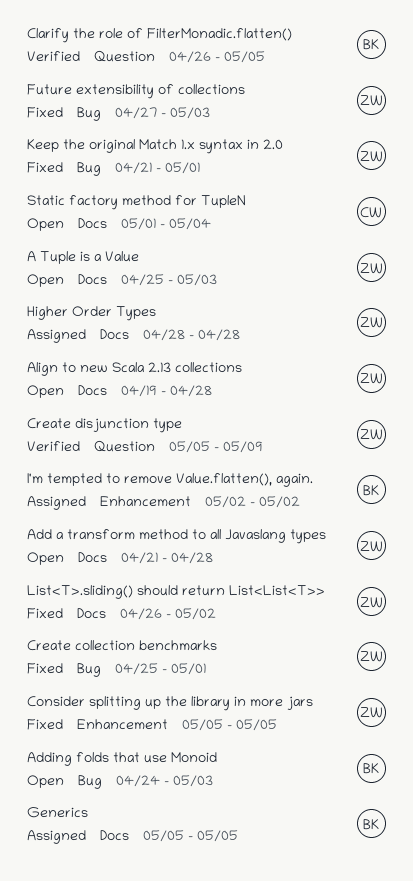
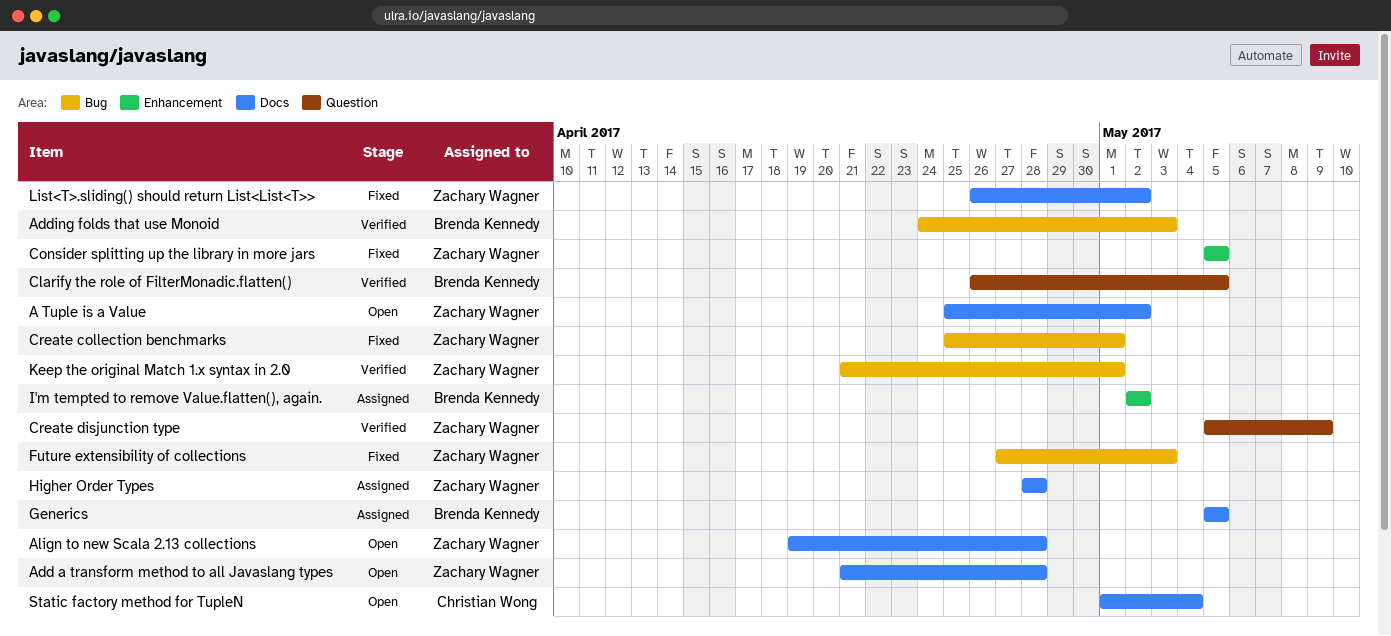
A Tuple is a Value, due: May 3 -> May 2
Adding folds that use Monoid, status: Open -> Verified
Keep the original Match 1.x syntax in 2.0, status: Fixed -> Verified

